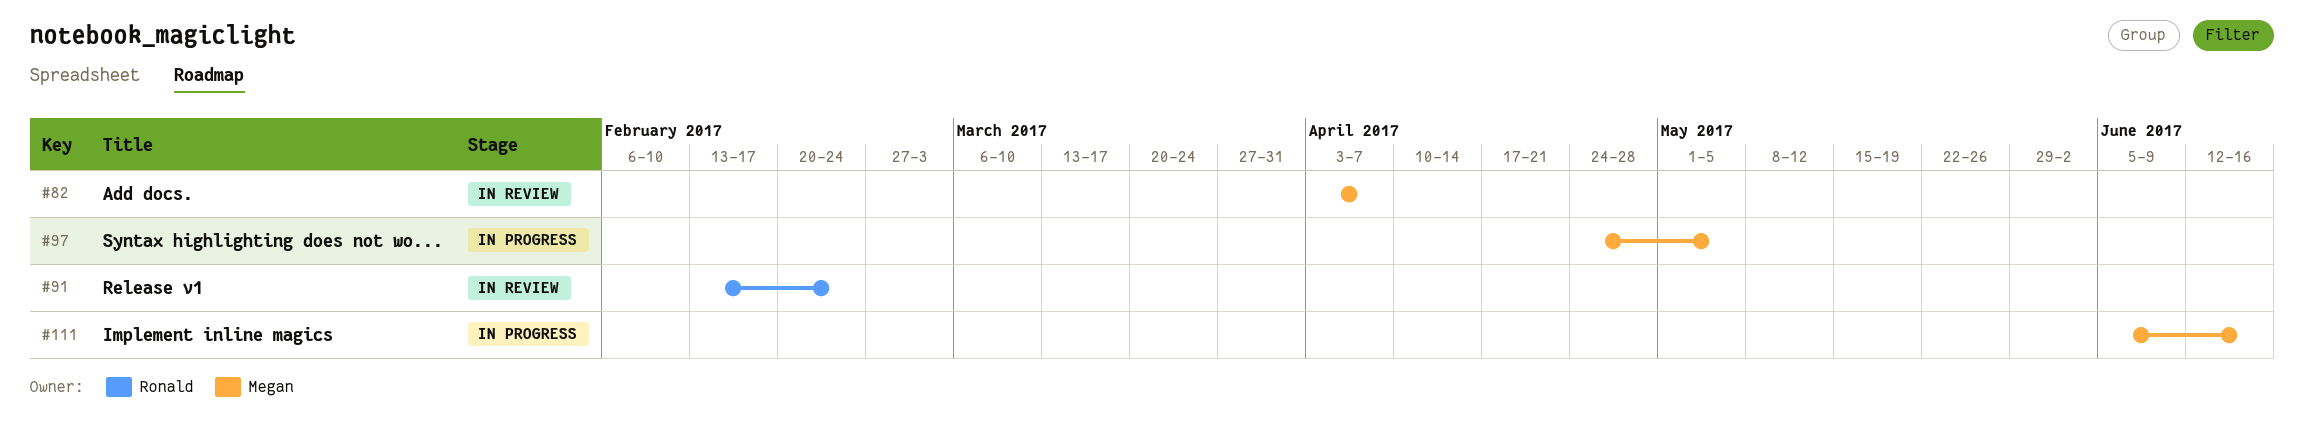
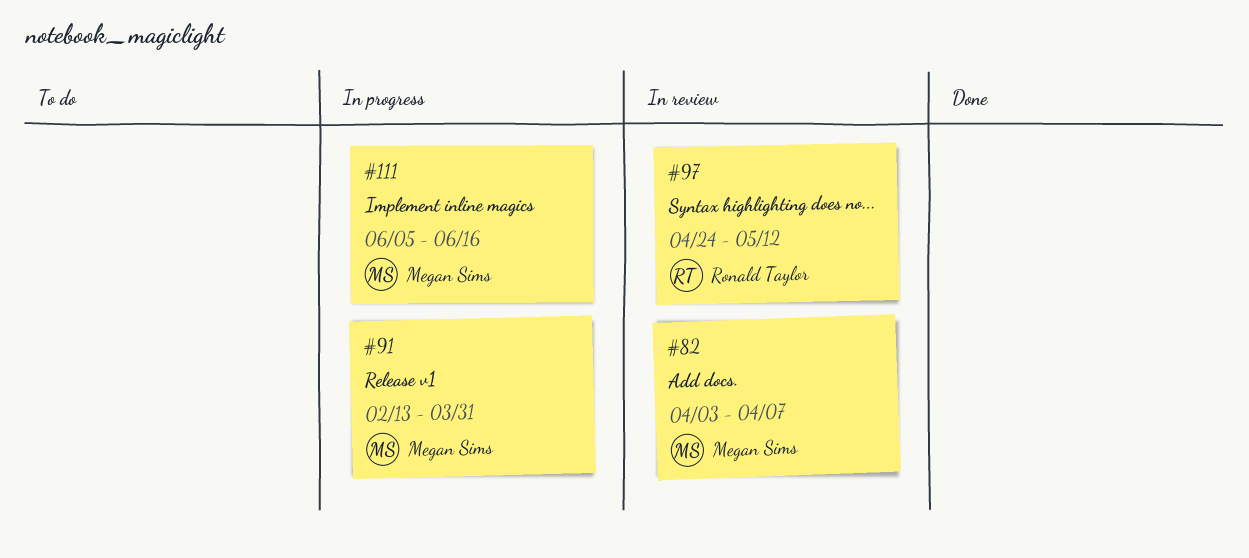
#91, status: In review -> In progress
#91, owner: Ronald Taylor -> Megan Sims
#91, due: Feb 24 -> Mar 31
#97, status: In progress -> In review
#97, owner: Megan Sims -> Ronald Taylor
#97, due: May 5 -> May 12

